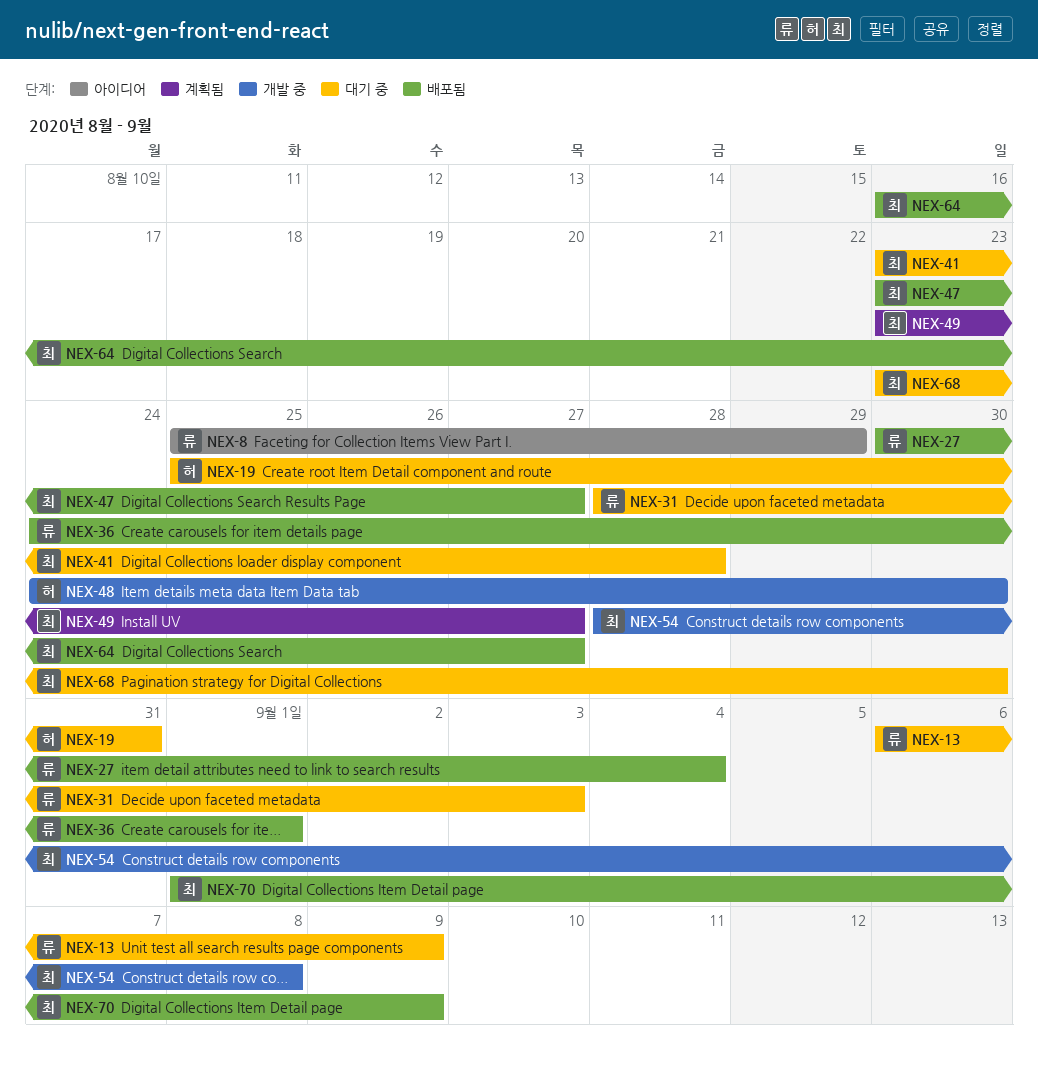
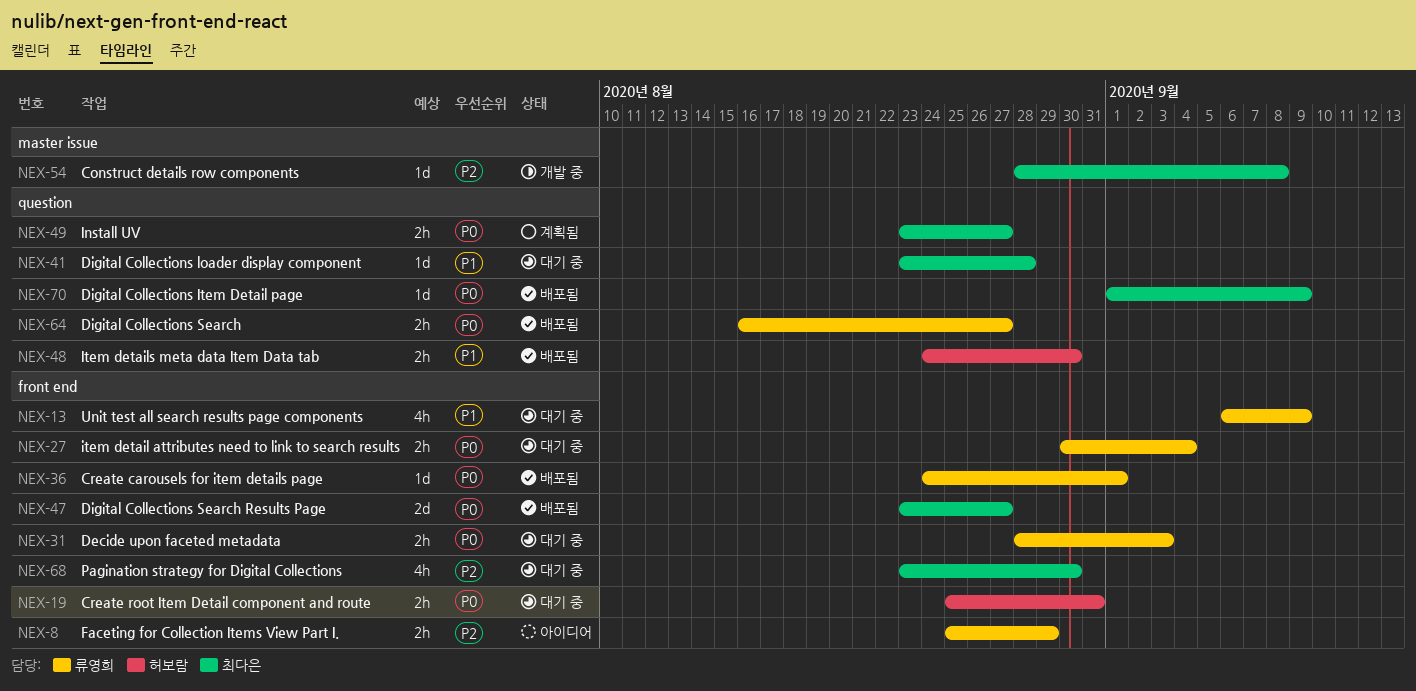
NEX-27, status: 배포됨 -> 대기 중
NEX-48, status: 개발 중 -> 배포됨
NEX-64, owner: 최다은 -> 류영희

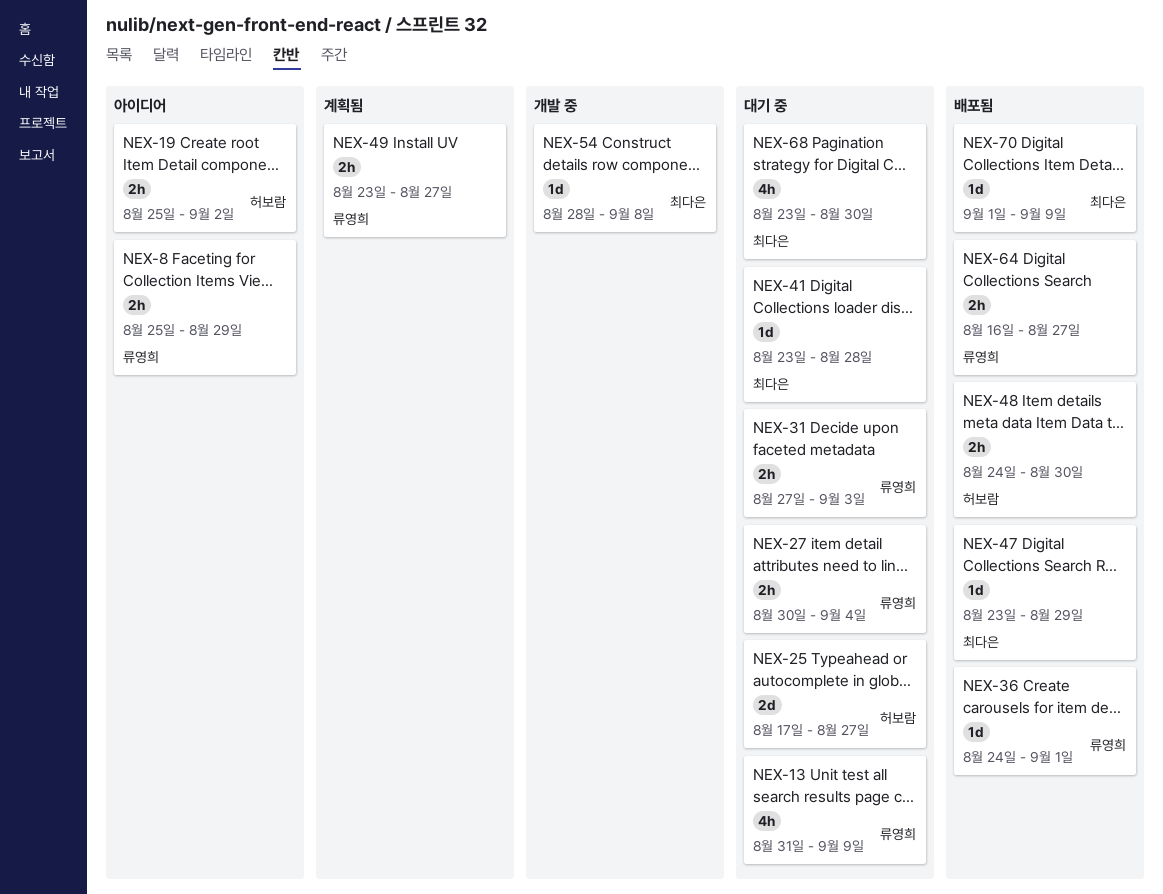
NEX-13, start: Sep 6 -> Aug 31
NEX-19, status: 대기 중 -> 아이디어
NEX-19, due: Aug 31 -> Sep 2
NEX-25: none -> present
NEX-31, start: Aug 28 -> Aug 27
NEX-47, estimate: 2d -> 1d
NEX-47, due: Aug 27 -> Aug 29
NEX-49, owner: 최다은 -> 류영희

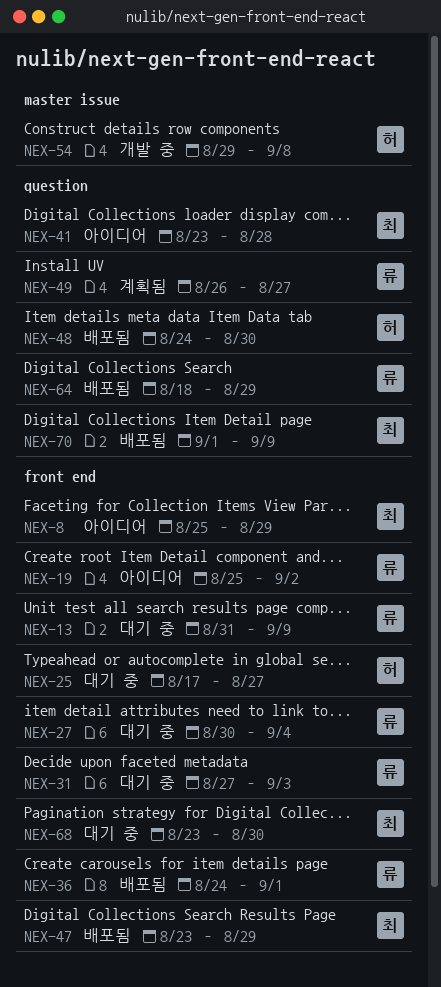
NEX-8, owner: 류영희 -> 최다은
NEX-19, owner: 허보람 -> 류영희
NEX-41, status: 대기 중 -> 아이디어
NEX-49, start: Aug 23 -> Aug 26
NEX-54, owner: 최다은 -> 허보람
NEX-54, start: Aug 28 -> Aug 29
NEX-64, start: Aug 16 -> Aug 18
NEX-64, due: Aug 27 -> Aug 29

